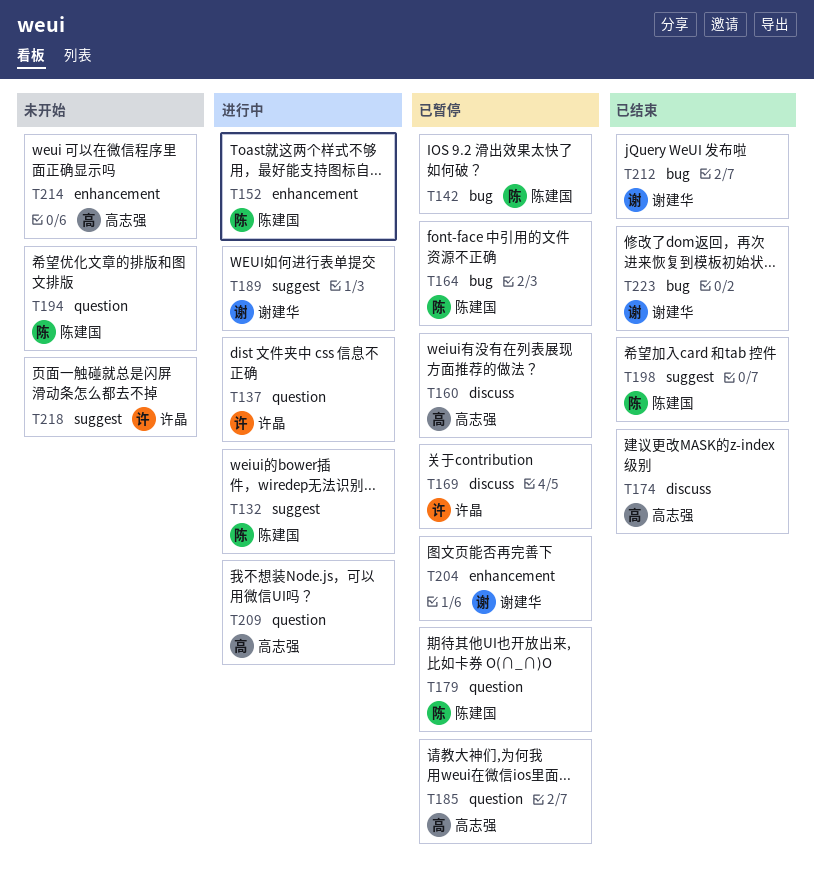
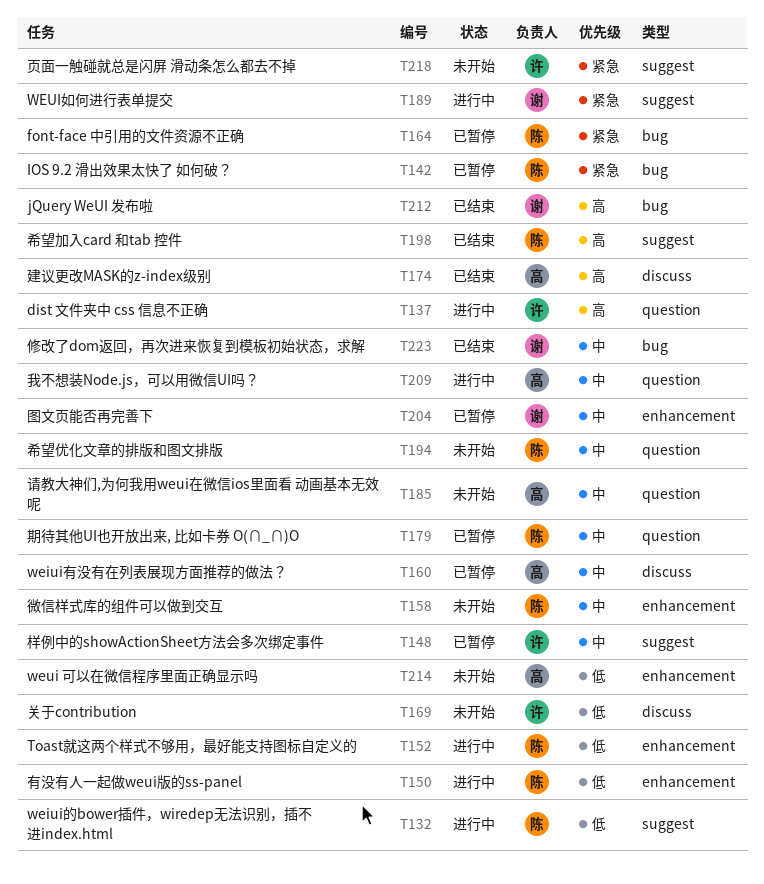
T148: none -> present
T150: none -> present
T158: none -> present
T169, status: 已暂停 -> 未开始
T185, status: 已暂停 -> 未开始

